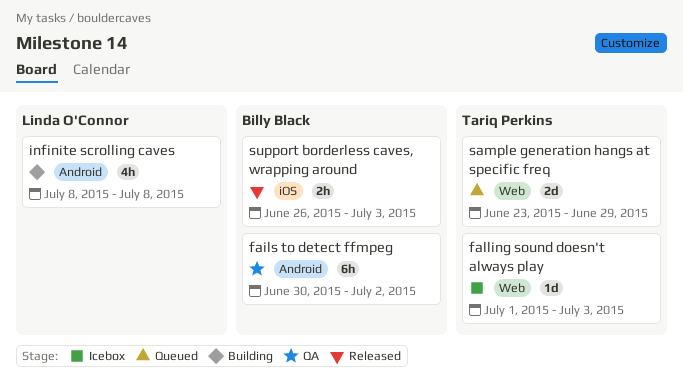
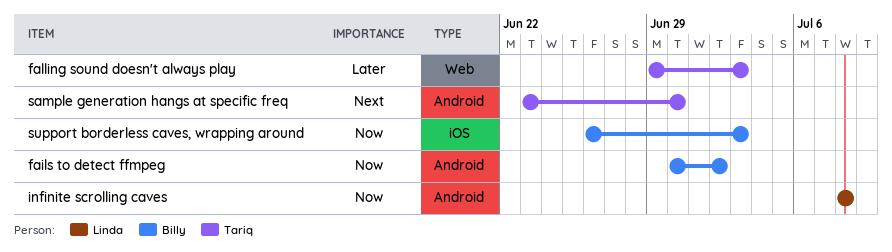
falling sound doesn't always play, start: Jul 1 -> Jun 29
sample generation hangs at specific freq, label: Web -> Android
sample generation hangs at specific freq, due: Jun 29 -> Jun 30

